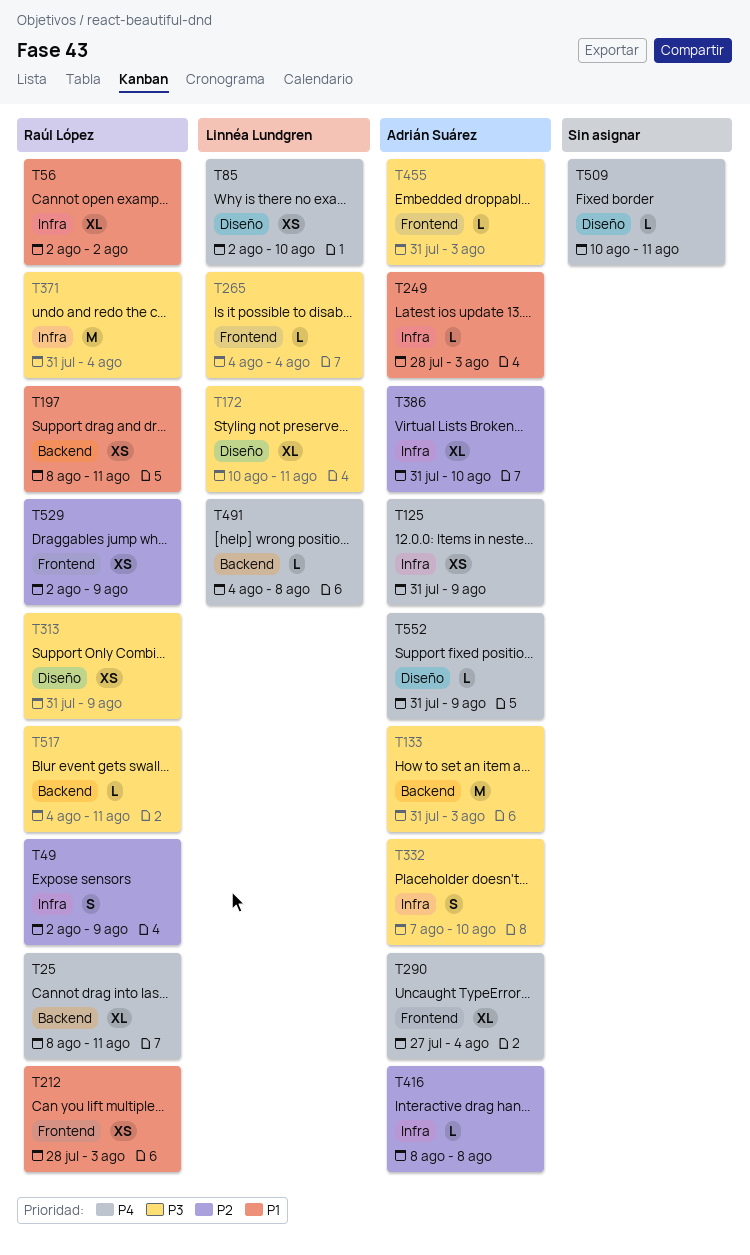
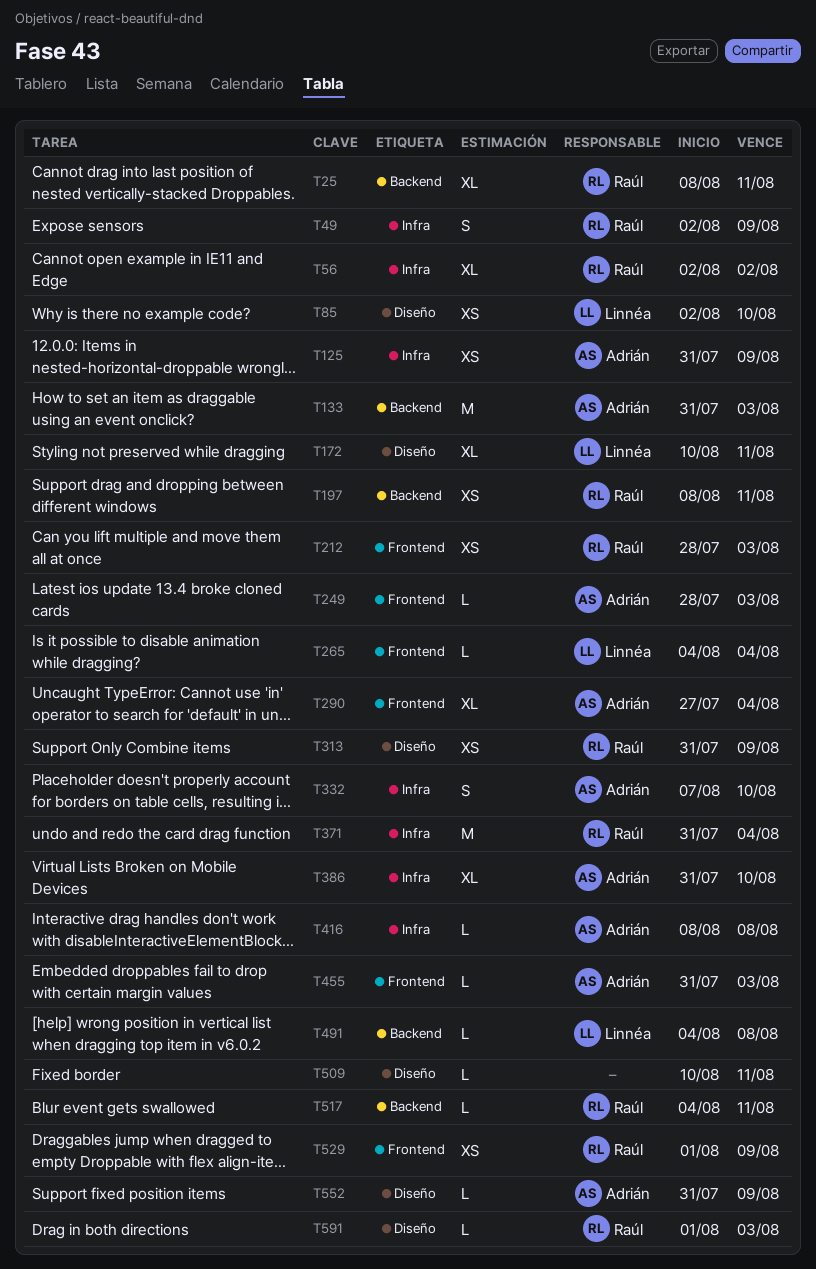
T249, label: Infra -> Frontend
T529, start: Aug 2 -> Aug 1
T591: none -> present

